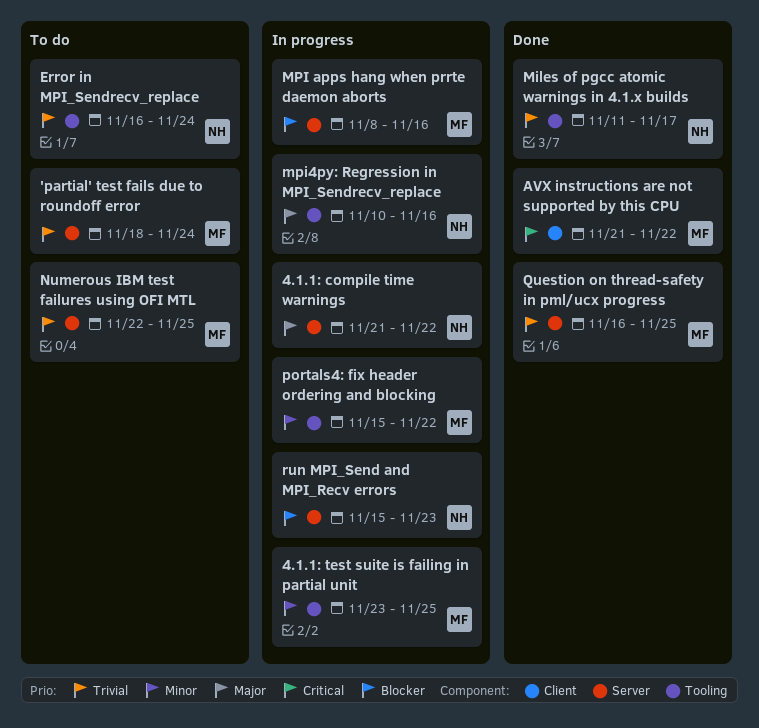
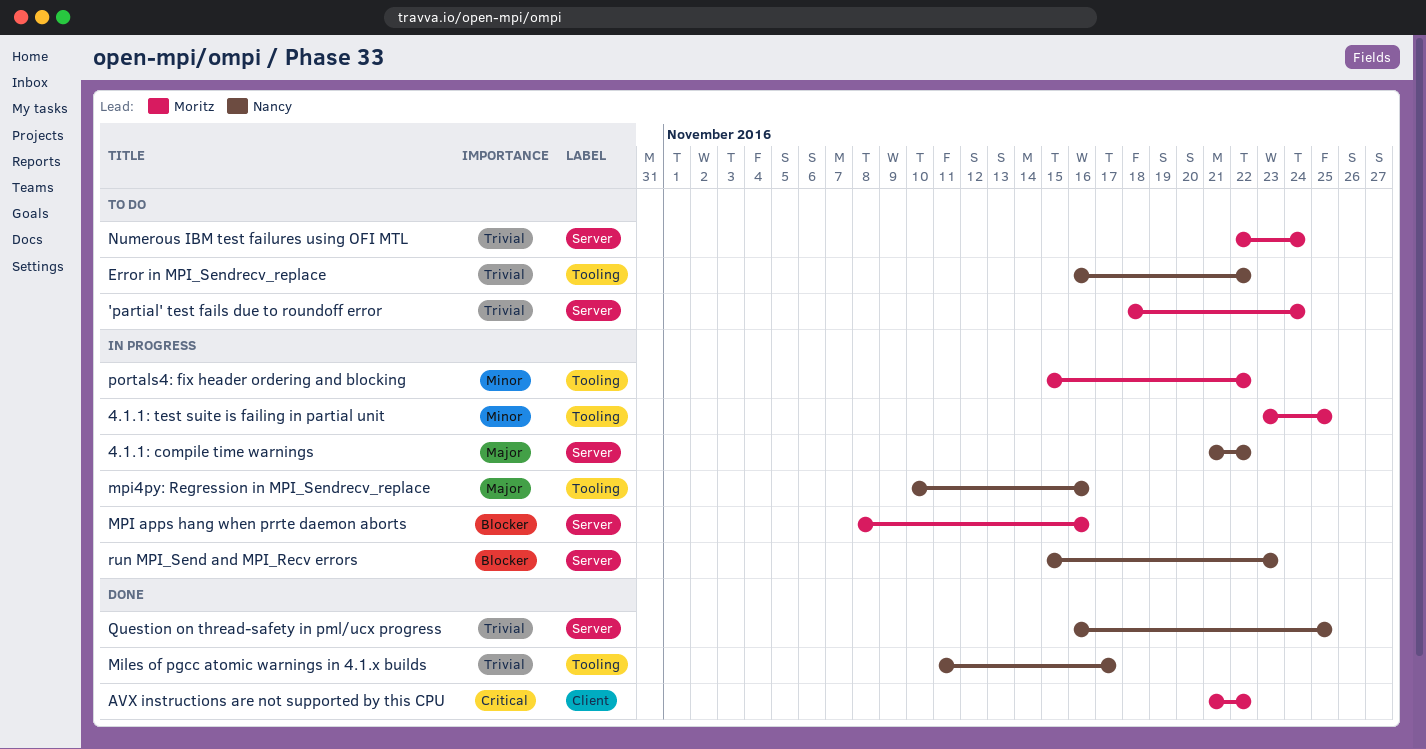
Error in MPI_Sendrecv_replace, due: Nov 24 -> Nov 22
Numerous IBM test failures using OFI MTL, due: Nov 25 -> Nov 24
Question on thread-safety in pml/ucx progress, owner: Moritz -> Nancy

